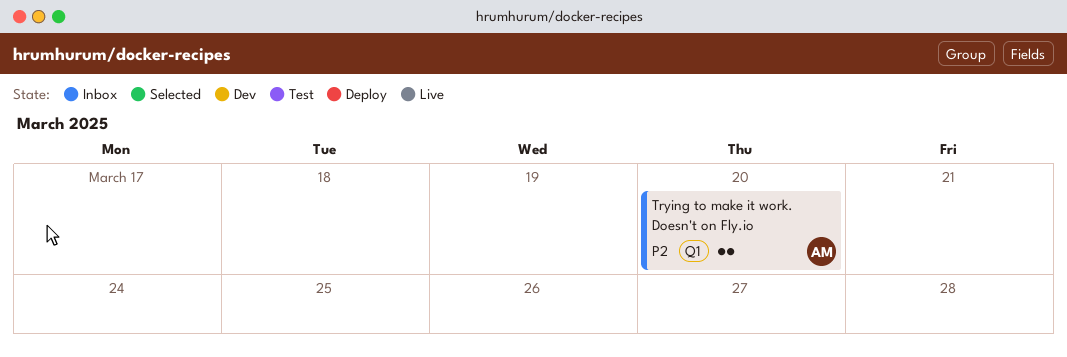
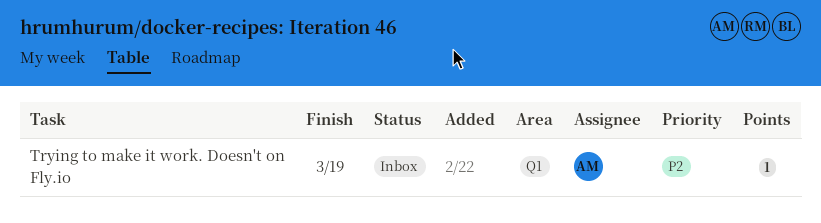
Trying to make it work. Doesn't on Fly.io, estimate: 2 -> 1
Trying to make it work. Doesn't on Fly.io, due: Mar 20 -> Mar 19

